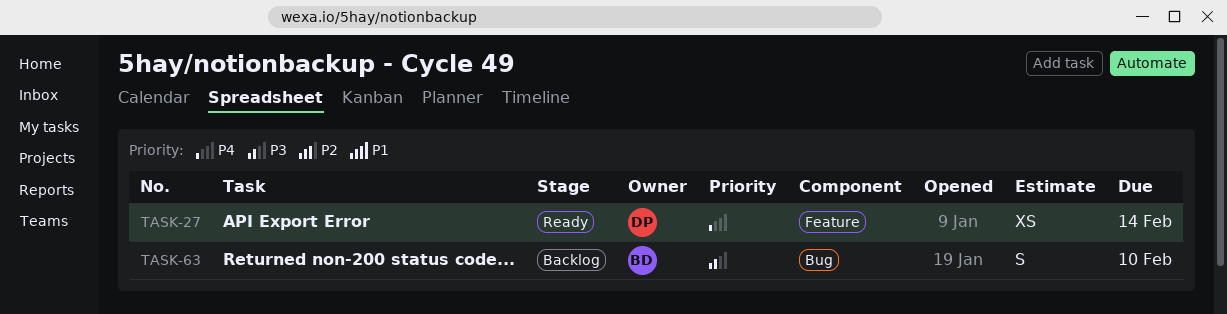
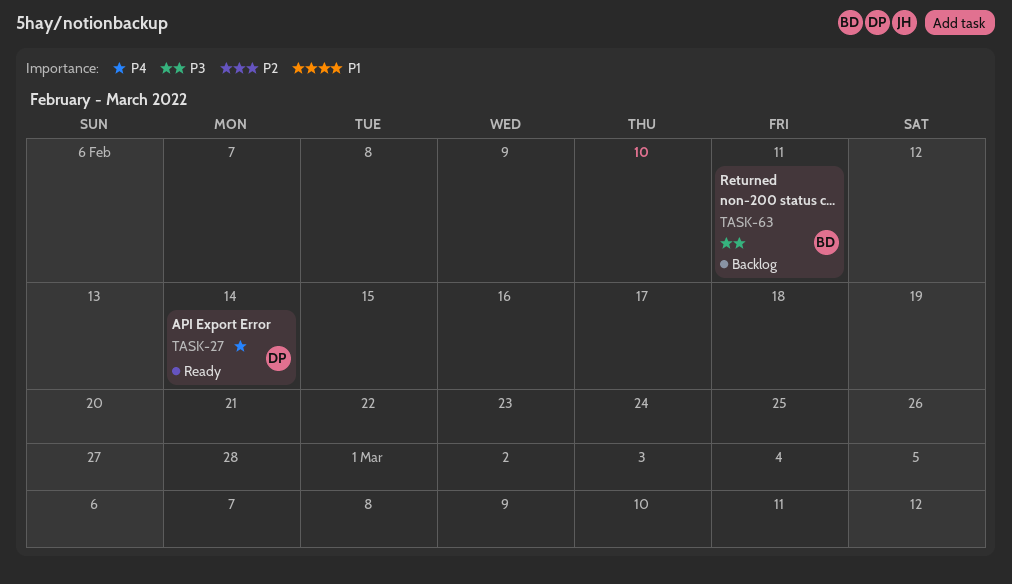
TASK-63, due: Feb 10 -> Feb 11

